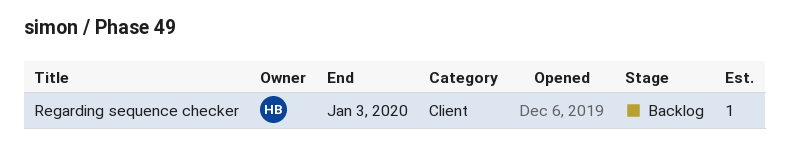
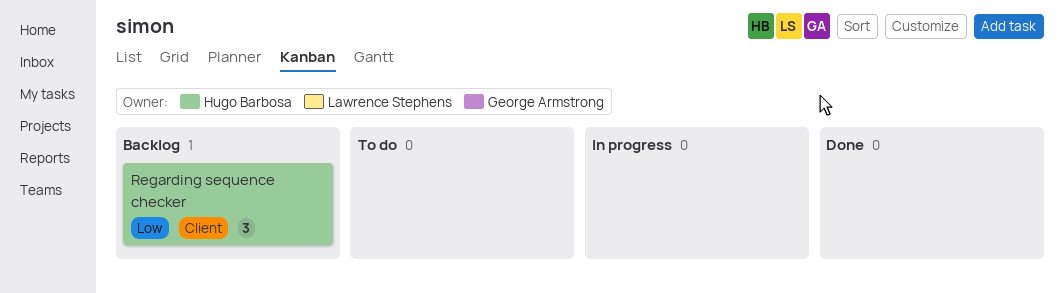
Regarding sequence checker, estimate: 1 -> 3

